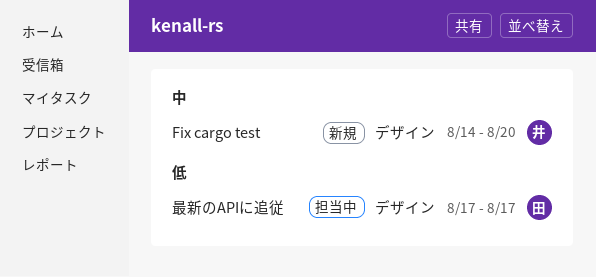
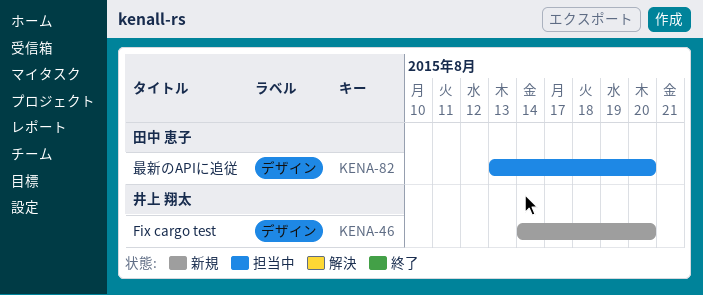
最新のAPIに追従, start: Aug 17 -> Aug 13
最新のAPIに追従, due: Aug 17 -> Aug 20

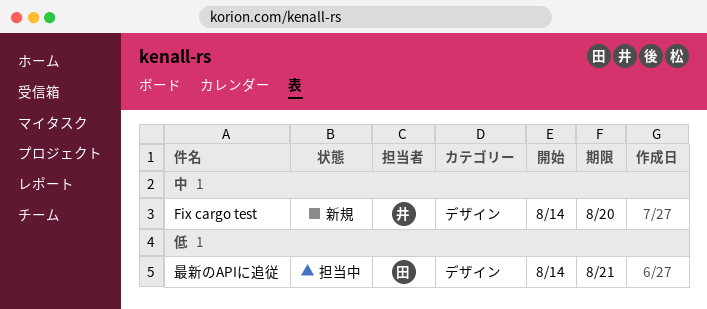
最新のAPIに追従, start: Aug 13 -> Aug 14
最新のAPIに追従, due: Aug 20 -> Aug 21

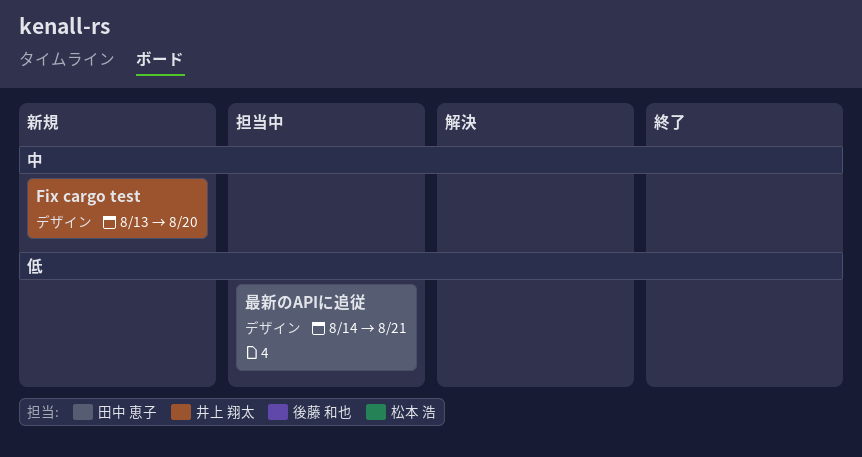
Fix cargo test, start: Aug 14 -> Aug 13

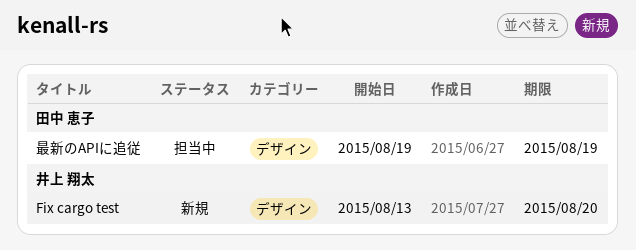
最新のAPIに追従, start: Aug 14 -> Aug 19
最新のAPIに追従, due: Aug 21 -> Aug 19

